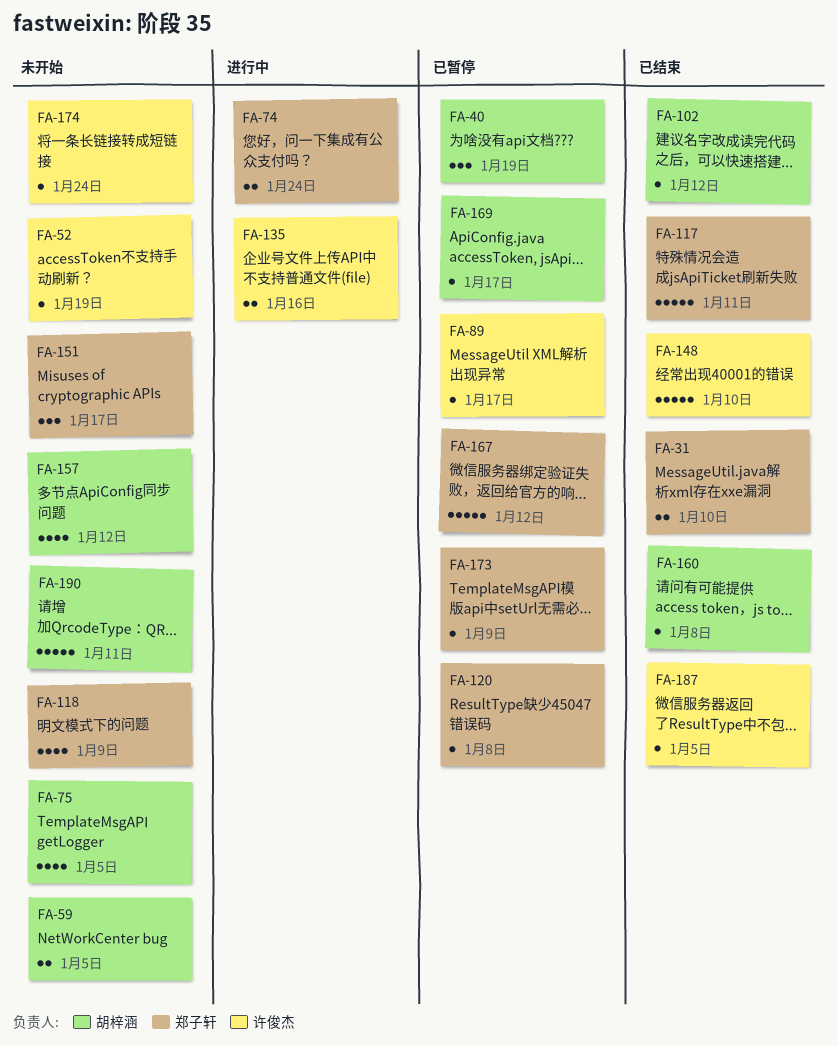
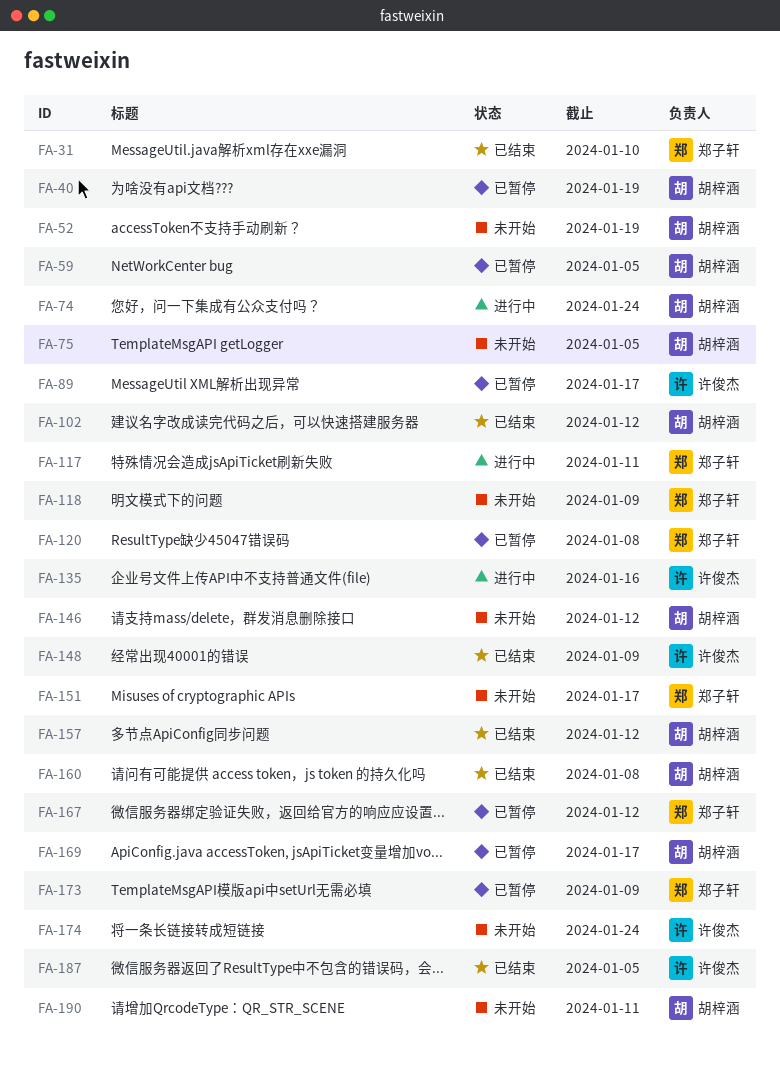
FA-52, owner: 许俊杰 -> 胡梓涵
FA-59, status: 未开始 -> 已暂停
FA-74, owner: 郑子轩 -> 胡梓涵
FA-117, status: 已结束 -> 进行中
FA-146: none -> present
FA-148, due: Jan 10 -> Jan 9
FA-157, status: 未开始 -> 已结束

